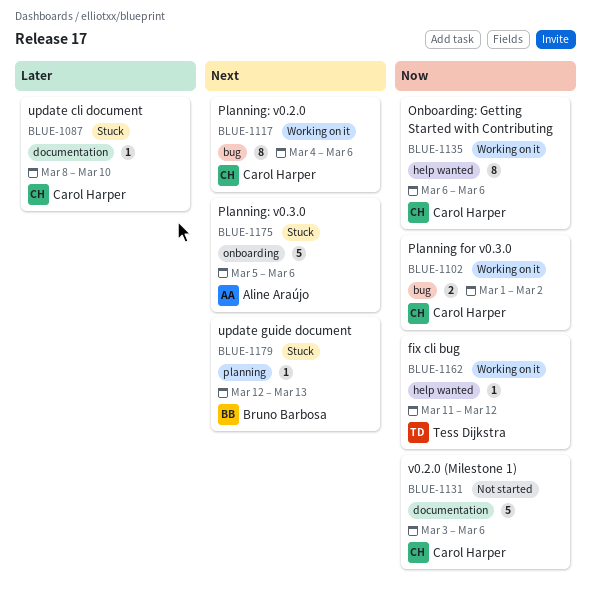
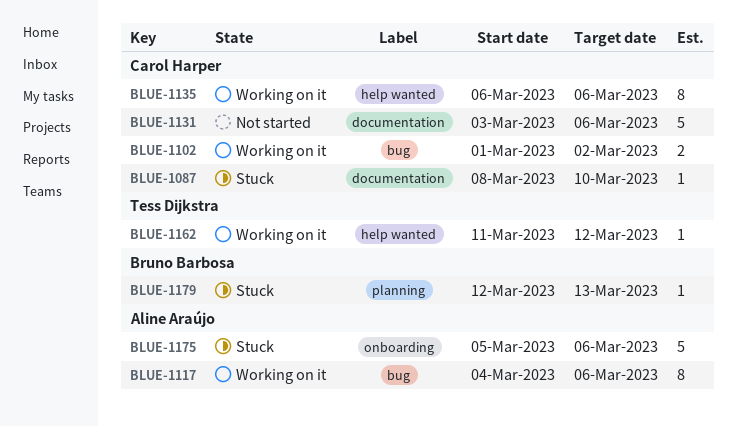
BLUE-1117, owner: Carol Harper -> Aline Araújo

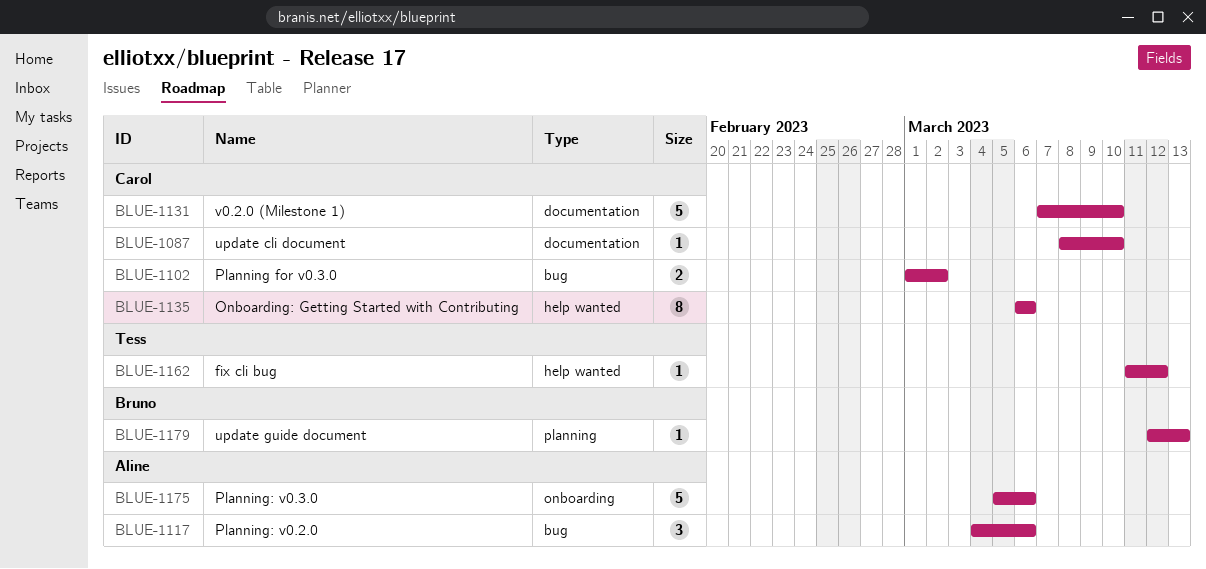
BLUE-1117, estimate: 8 -> 3
BLUE-1131, start: Mar 3 -> Mar 7
BLUE-1131, due: Mar 6 -> Mar 10

